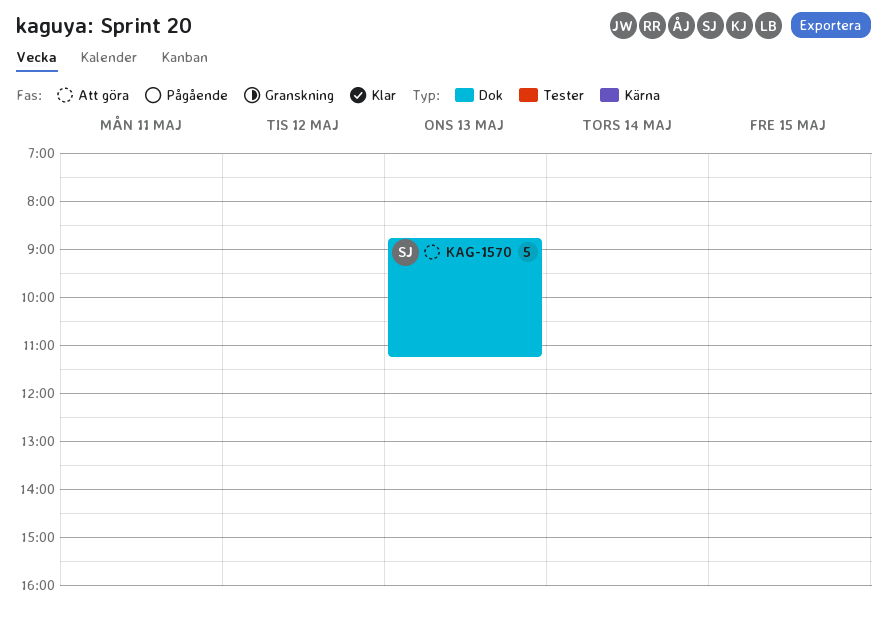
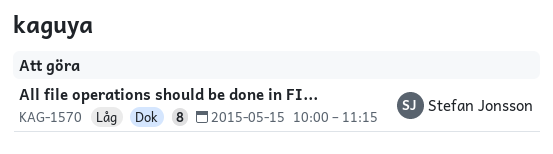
KAG-1570, estimate: 5 -> 8
KAG-1570, day: May 13 -> May 15
KAG-1570, begins: 08:45 -> 10:00

